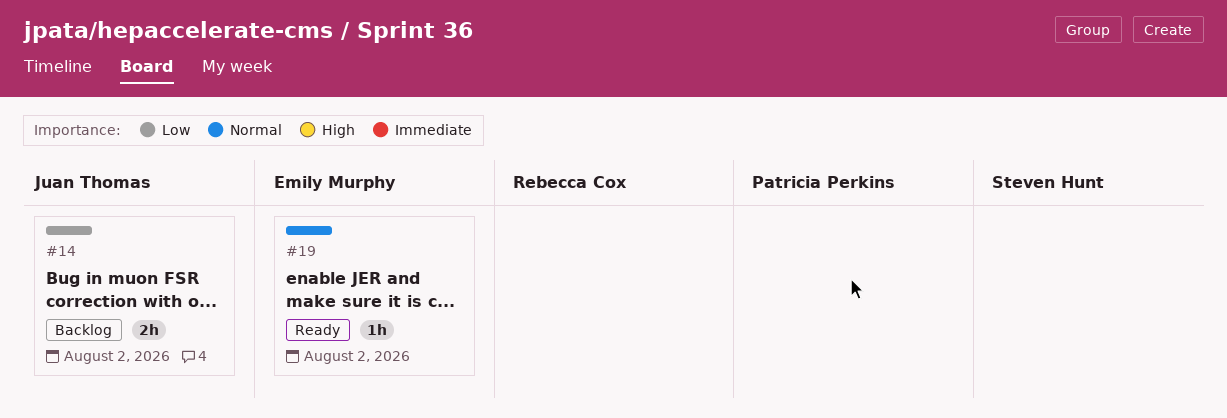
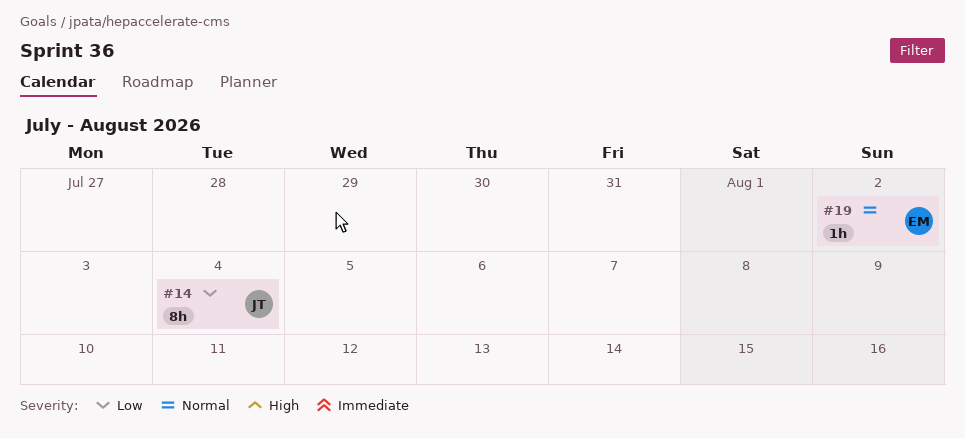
#14, estimate: 2h -> 8h
#14, due: Aug 2 -> Aug 4

